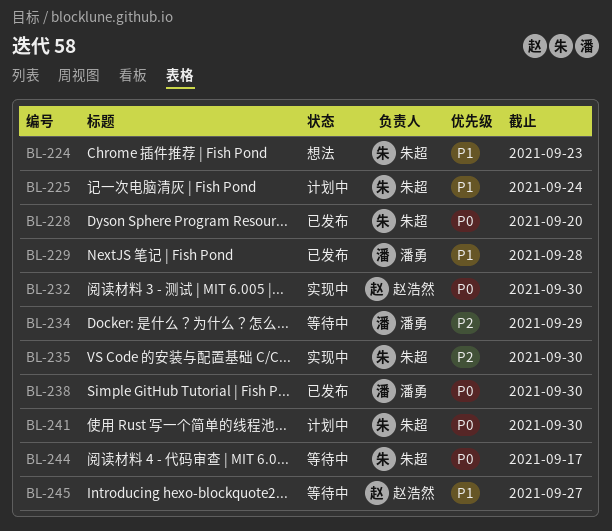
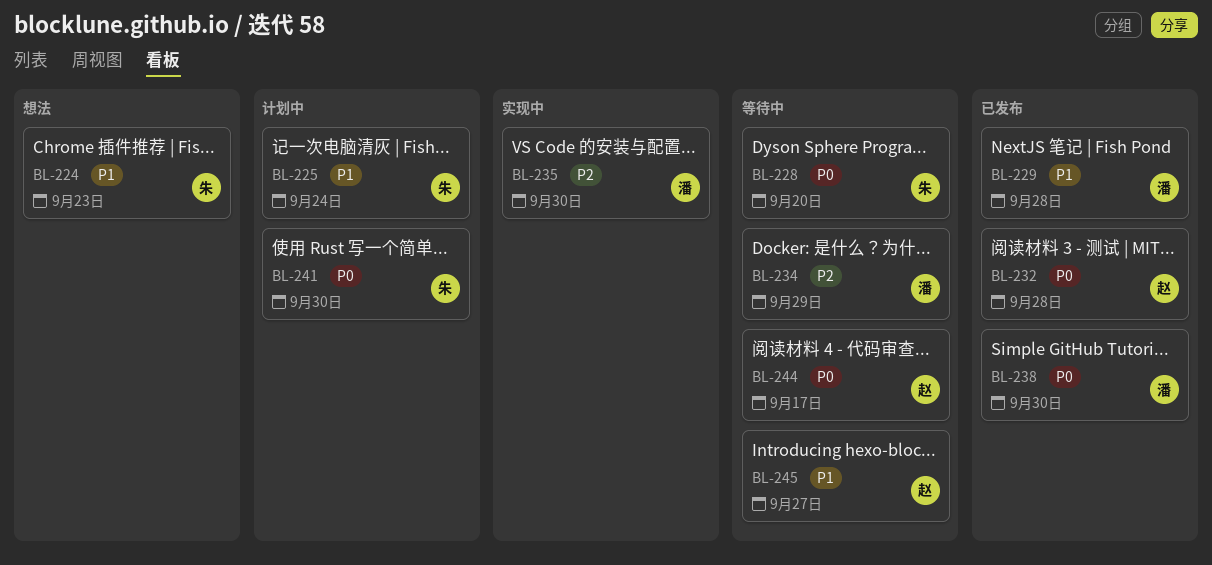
BL-228, status: 已发布 -> 等待中
BL-232, status: 实现中 -> 已发布
BL-232, due: Sep 30 -> Sep 28
BL-235, owner: 朱超 -> 潘勇
BL-244, owner: 朱超 -> 赵浩然

